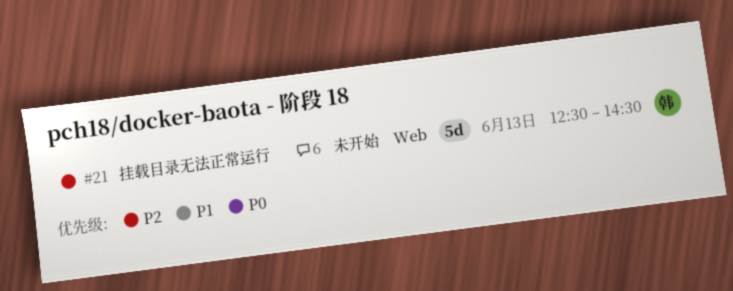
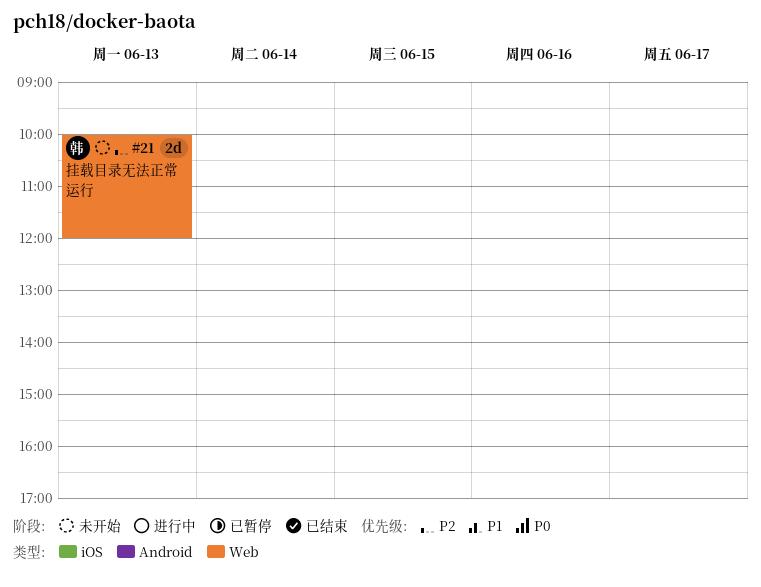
#21, estimate: 5d -> 2d
#21, begins: 12:30 -> 10:00
#21, ends: 14:30 -> 12:00

